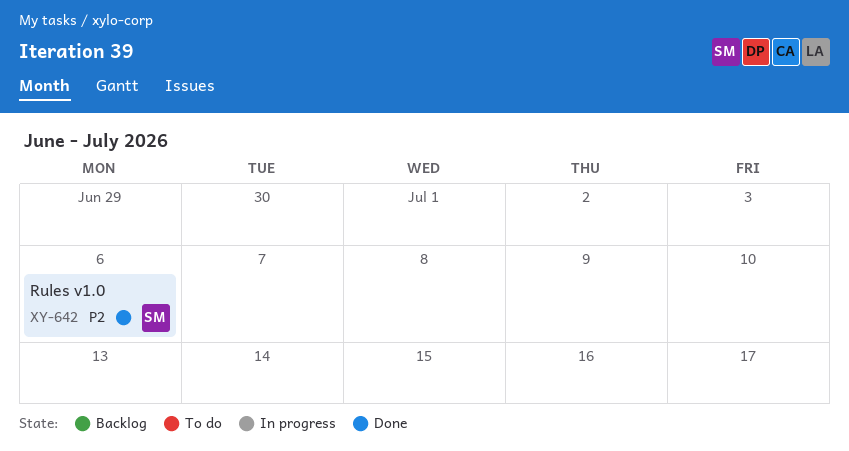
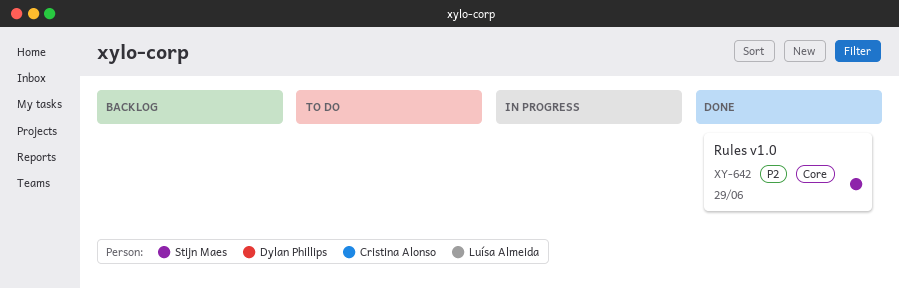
XY-642, due: Jul 6 -> Jun 29

